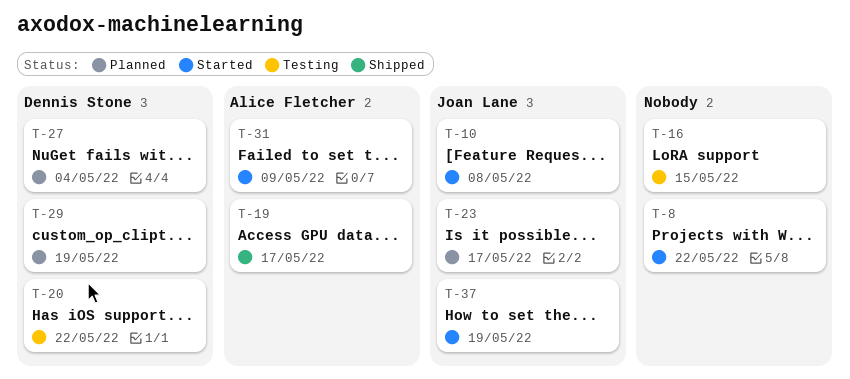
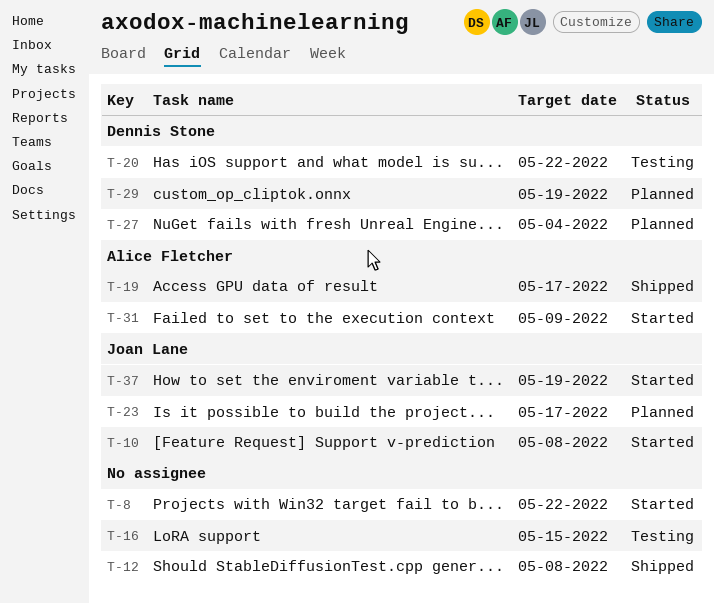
T-12: none -> present

